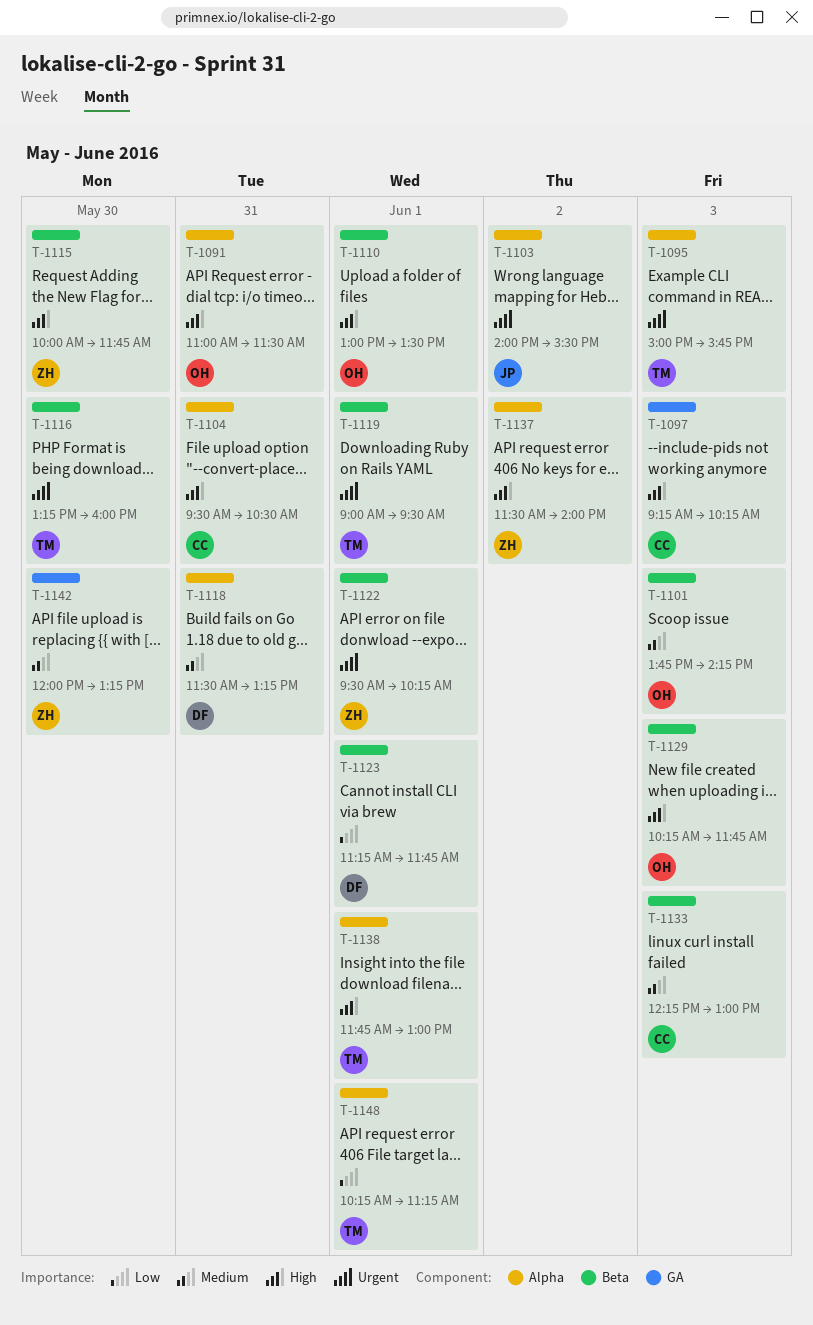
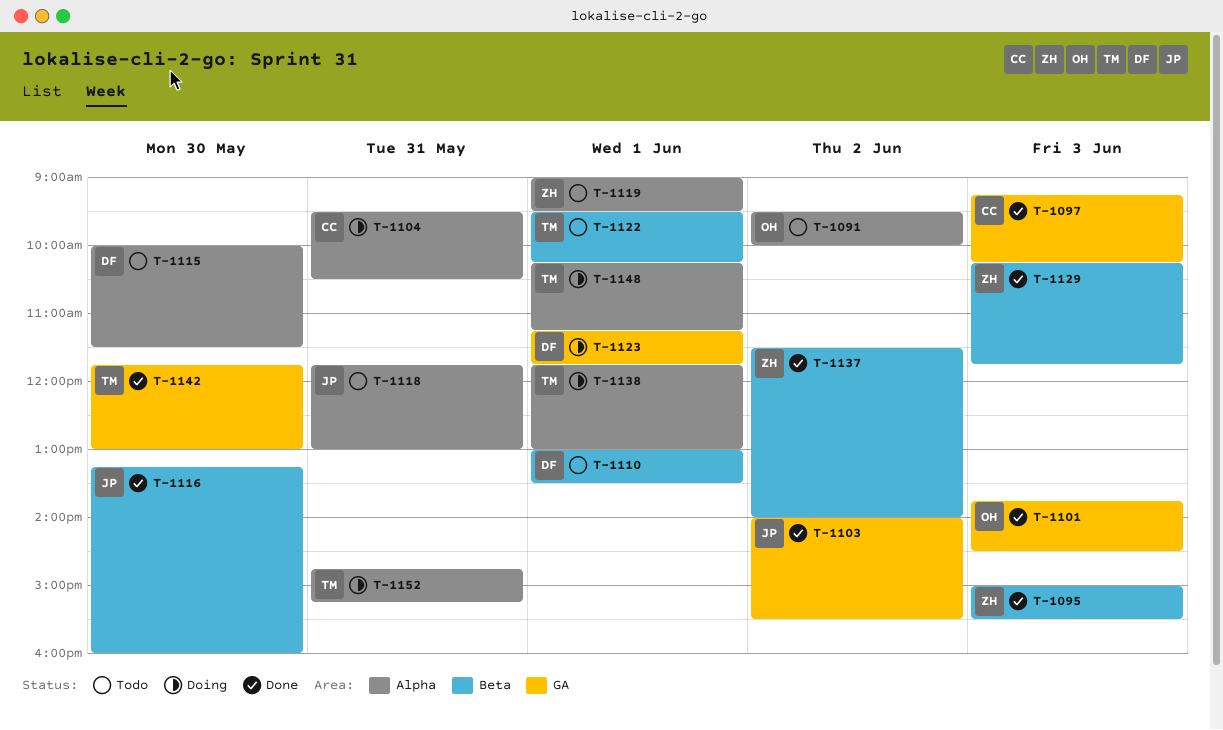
T-1091, day: May 31 -> Jun 2
T-1091, begins: 11:00 -> 09:30
T-1091, ends: 11:30 -> 10:00
T-1095, owner: TM -> ZH
T-1095, label: Alpha -> Beta
T-1095, ends: 15:45 -> 15:30
T-1101, label: Beta -> GA
T-1101, ends: 14:15 -> 14:30
T-1103, label: Alpha -> GA
T-1110, owner: OH -> DF
T-1115, owner: ZH -> DF
T-1115, label: Beta -> Alpha
T-1115, ends: 11:45 -> 11:30
T-1116, owner: TM -> JP
T-1118, owner: DF -> JP
T-1118, begins: 11:30 -> 11:45
T-1118, ends: 13:15 -> 13:00
T-1119, owner: TM -> ZH
T-1119, label: Beta -> Alpha
T-1122, owner: ZH -> TM
T-1123, label: Beta -> GA
T-1129, owner: OH -> ZH
T-1133: present -> none
T-1137, label: Alpha -> Beta
T-1142, owner: ZH -> TM
T-1142, begins: 12:00 -> 11:45
T-1142, ends: 13:15 -> 13:00
T-1152: none -> present

